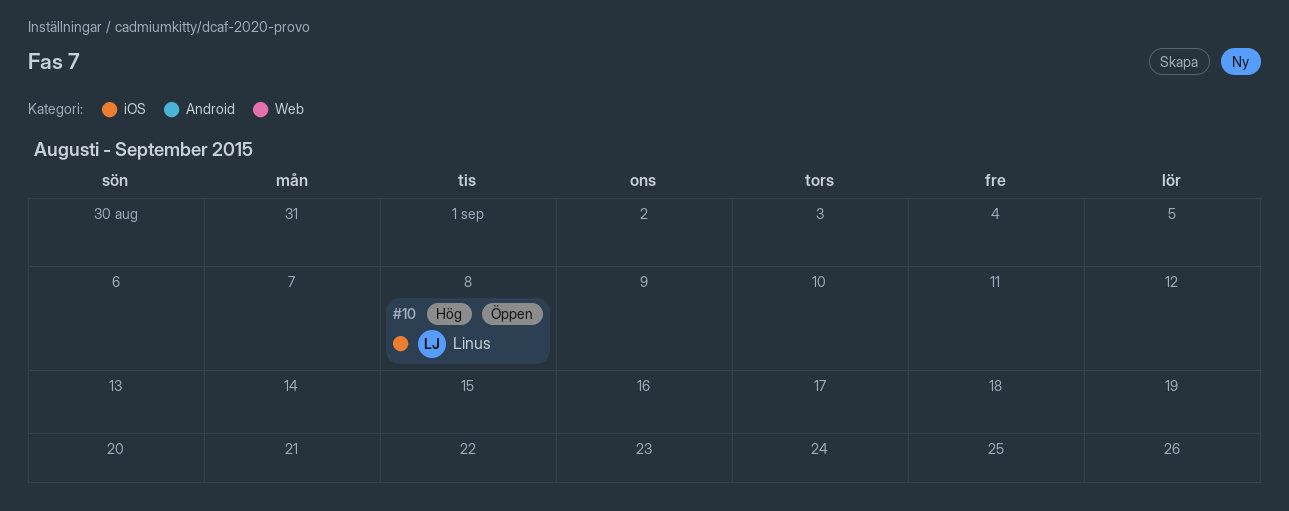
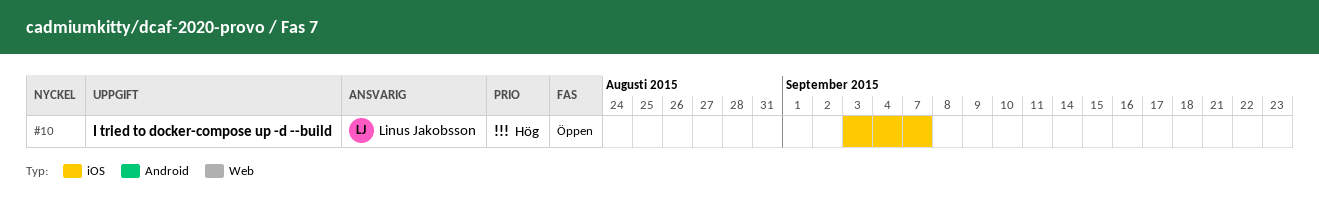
#10, due: Sep 8 -> Sep 7

